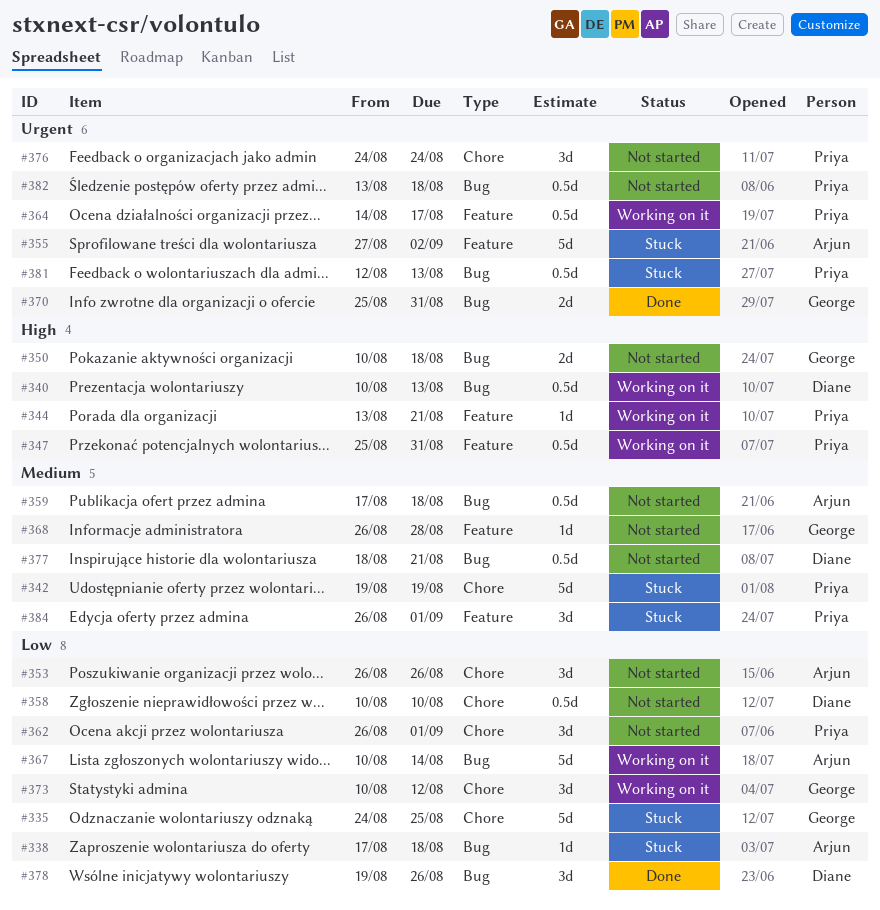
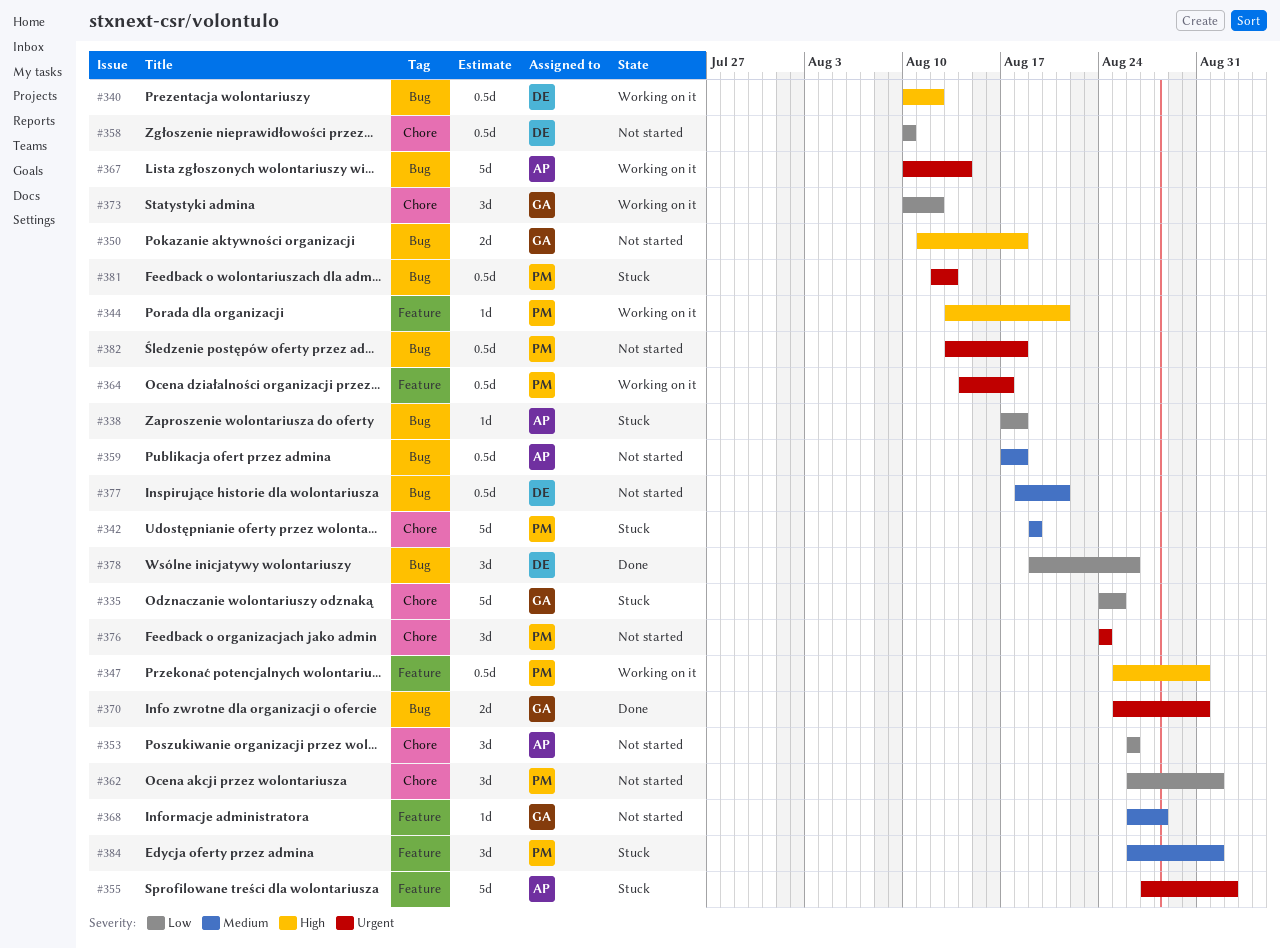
#340, due: Aug 13 -> Aug 12
#350, start: Aug 10 -> Aug 11
#367, priority: Low -> Urgent

